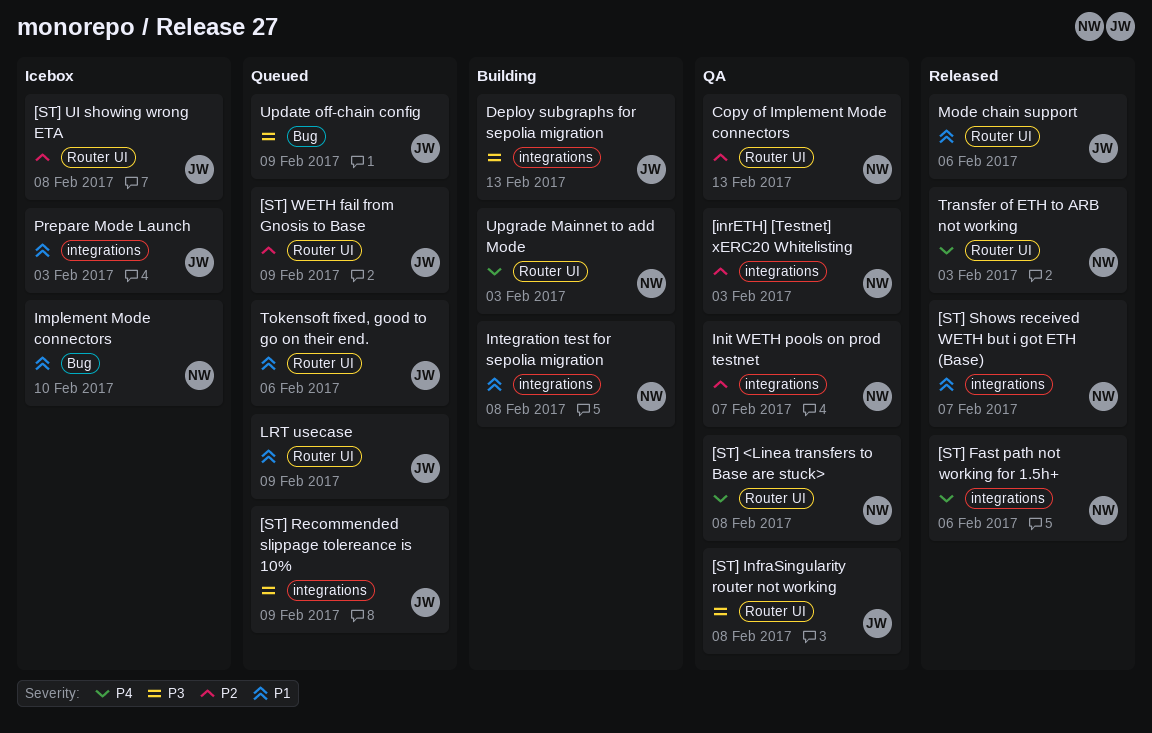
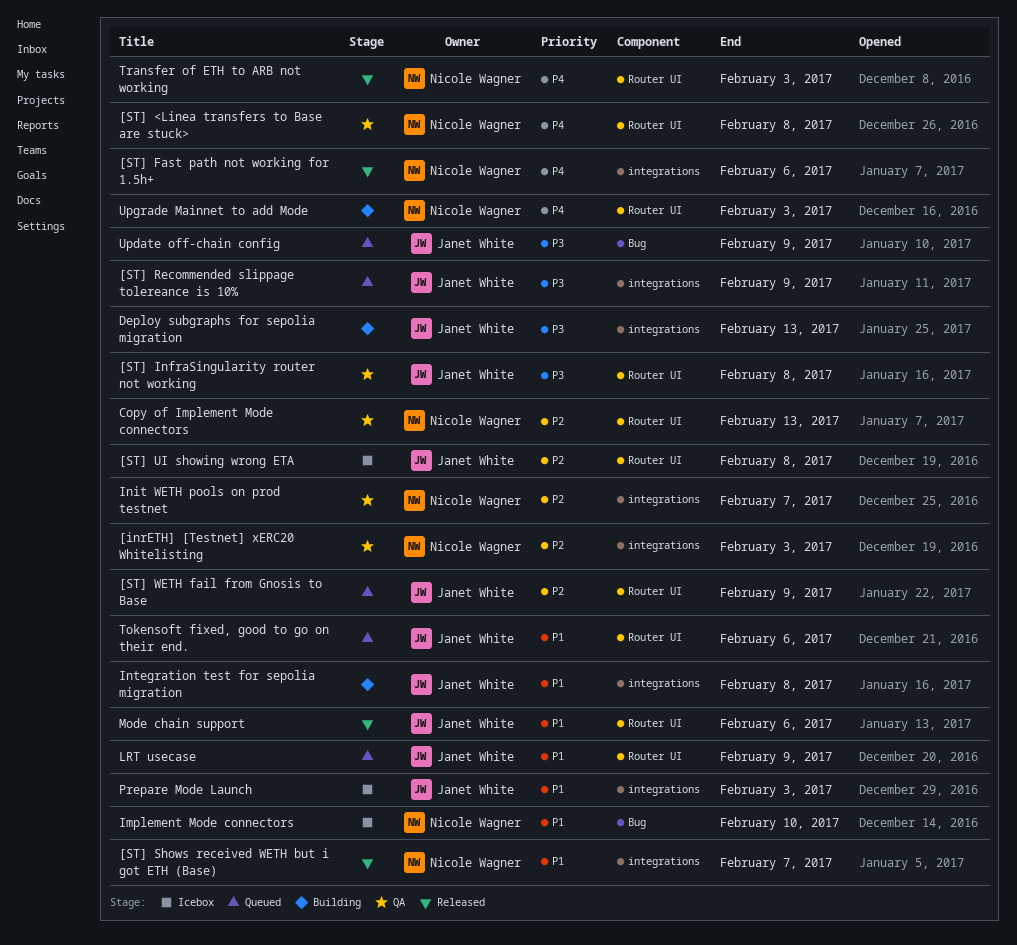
Integration test for sepolia migration, owner: Nicole Wagner -> Janet White

